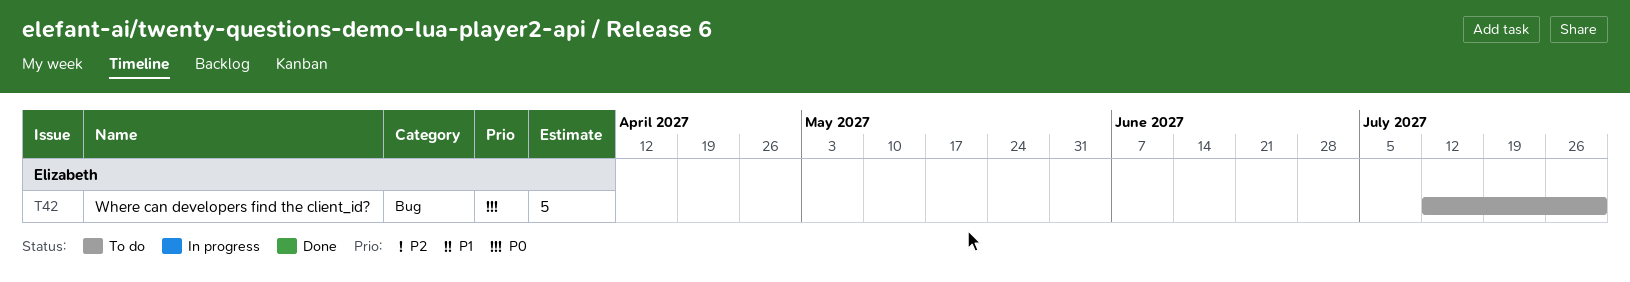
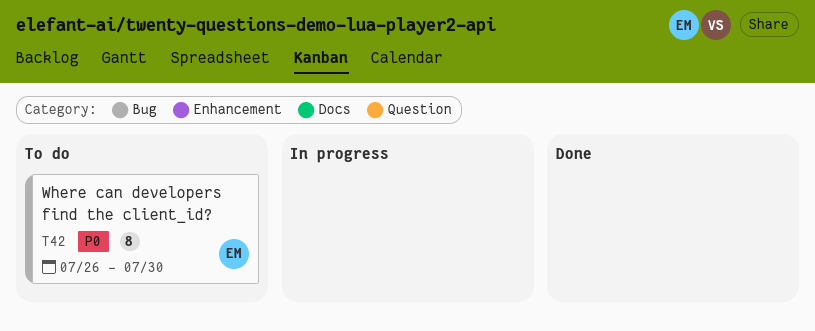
T42, estimate: 5 -> 8
T42, start: Jul 12 -> Jul 26

